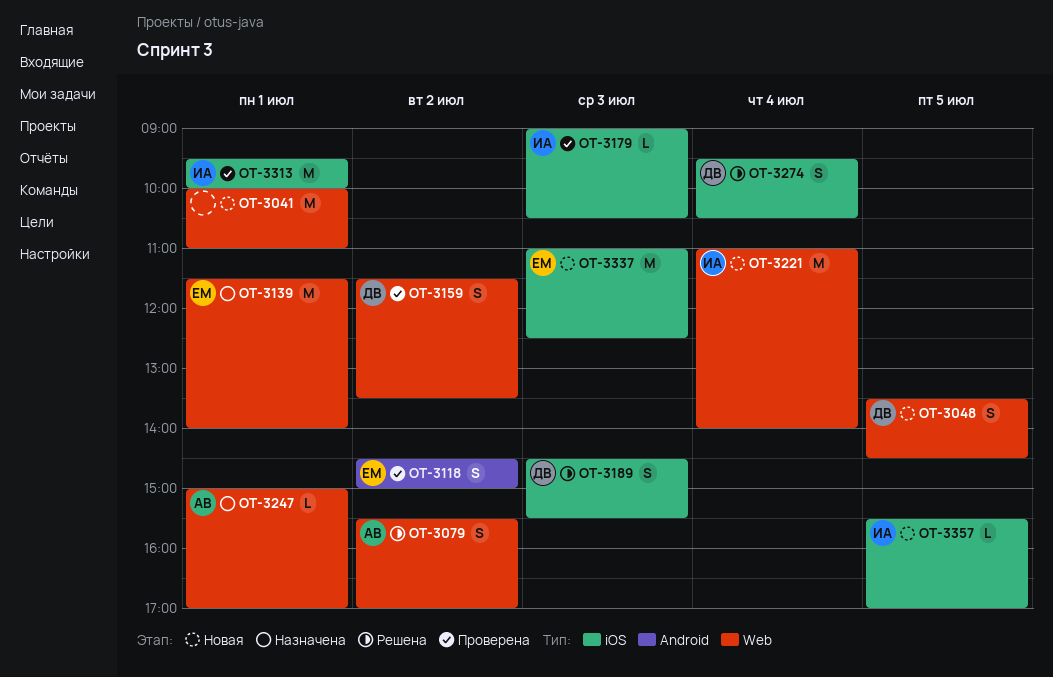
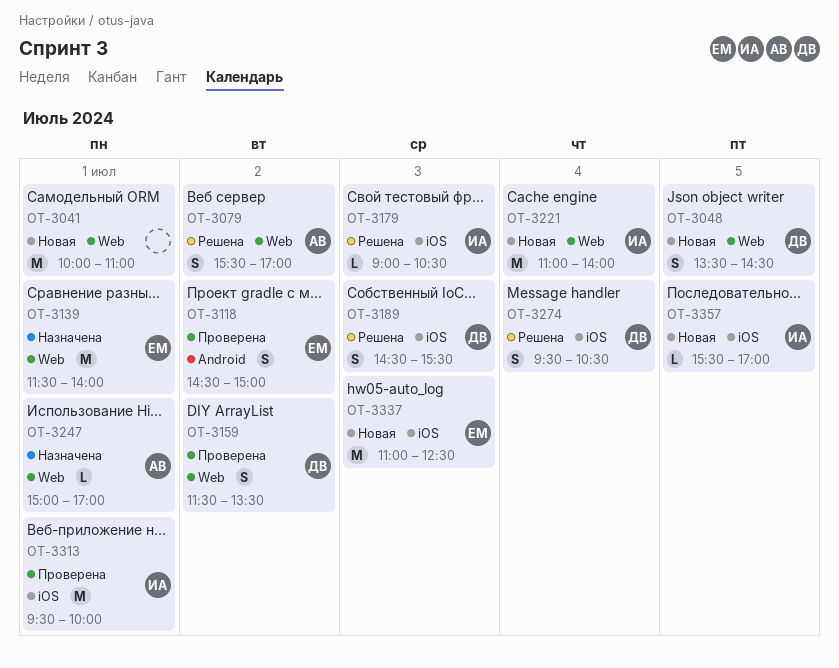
OT-3179, status: Проверена -> Решена

